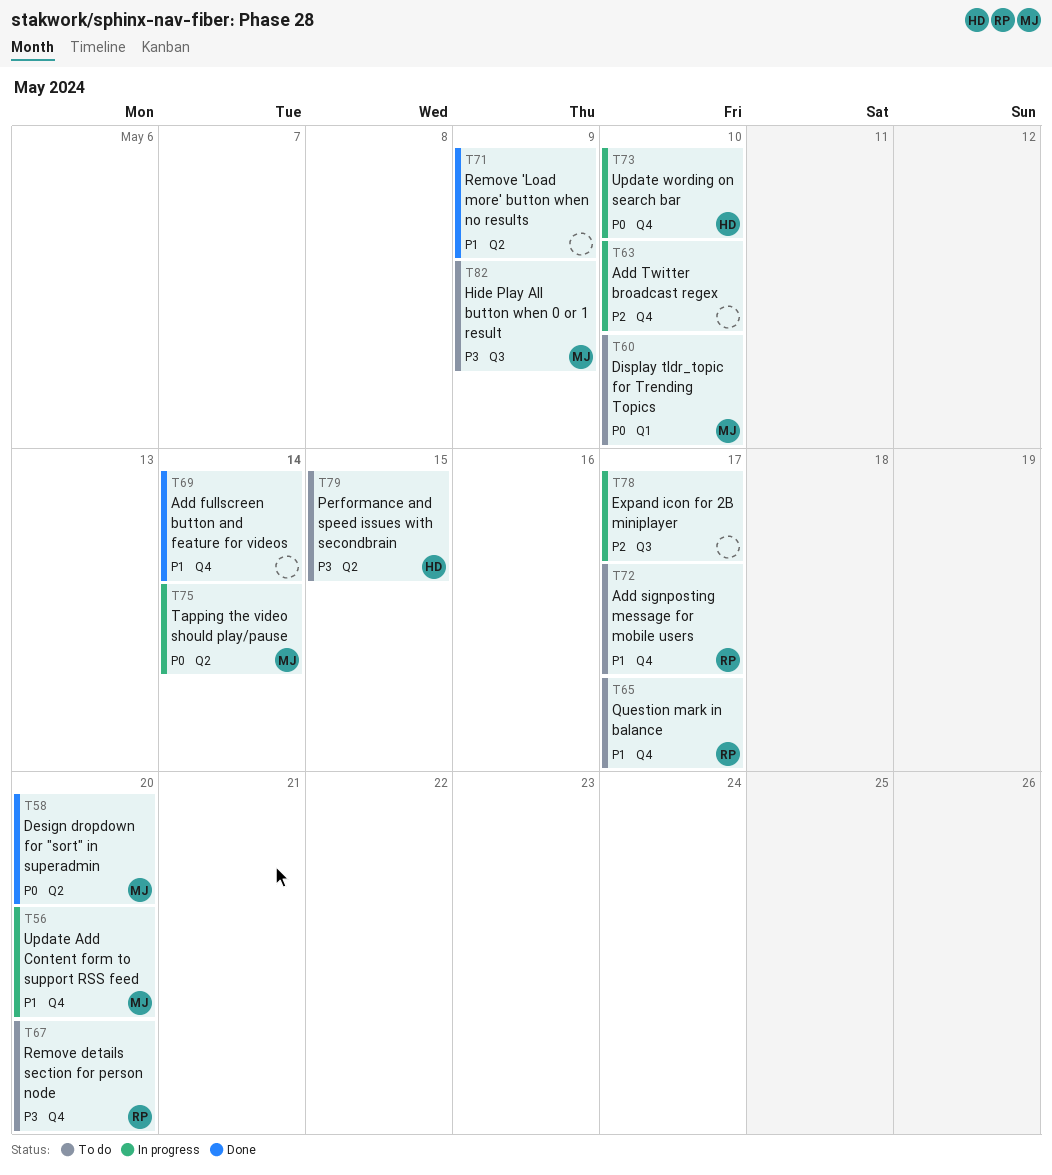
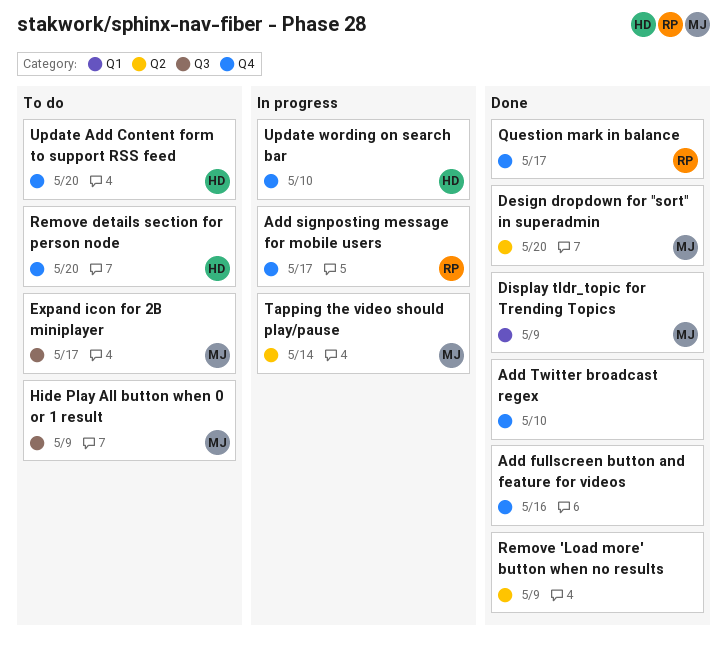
Add fullscreen button and feature for videos, due: May 14 -> May 16
Add signposting message for mobile users, status: To do -> In progress
Add Twitter broadcast regex, status: In progress -> Done
Display tldr_topic for Trending Topics, status: To do -> Done
Display tldr_topic for Trending Topics, due: May 10 -> May 9
Expand icon for 2B miniplayer, status: In progress -> To do
Expand icon for 2B miniplayer, owner: none -> MJ
Performance and speed issues with secondbrain: present -> none
Question mark in balance, status: To do -> Done
Remove details section for person node, owner: RP -> HD
Update Add Content form to support RSS feed, status: In progress -> To do
Update Add Content form to support RSS feed, owner: MJ -> HD

